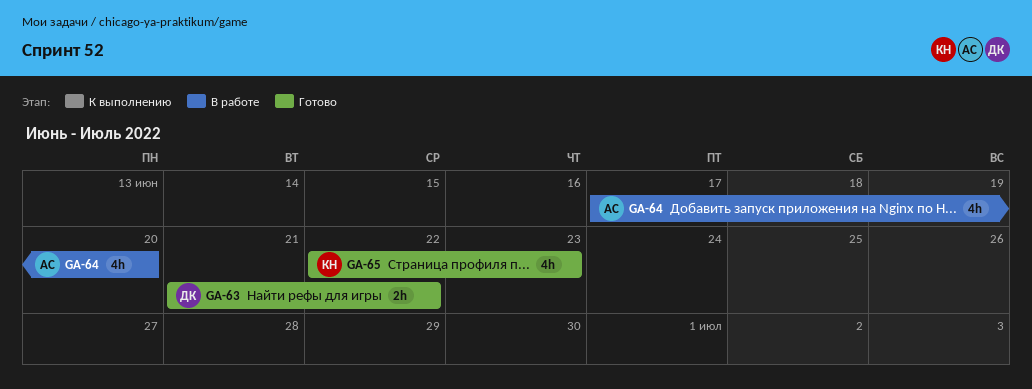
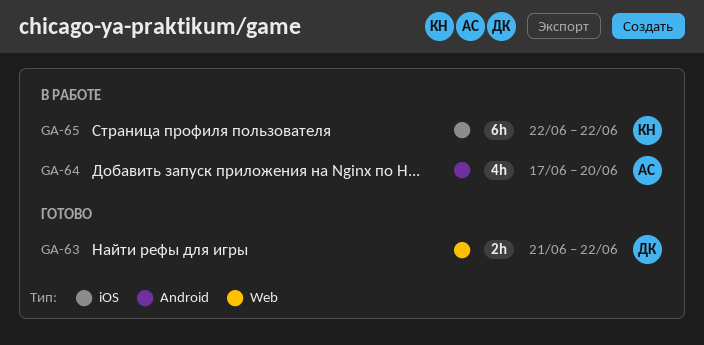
GA-65, status: Готово -> В работе
GA-65, estimate: 4h -> 6h
GA-65, due: Jun 23 -> Jun 22

